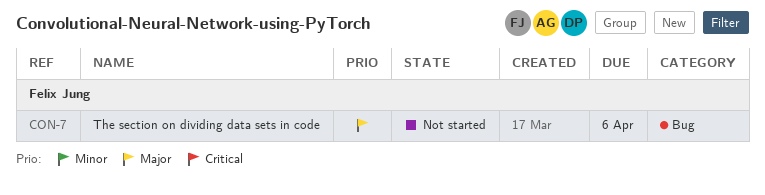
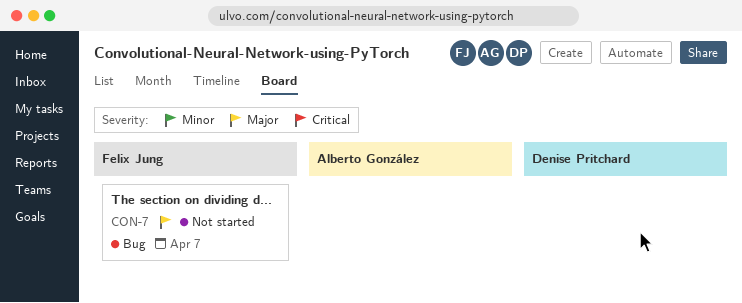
CON-7, due: Apr 6 -> Apr 7

